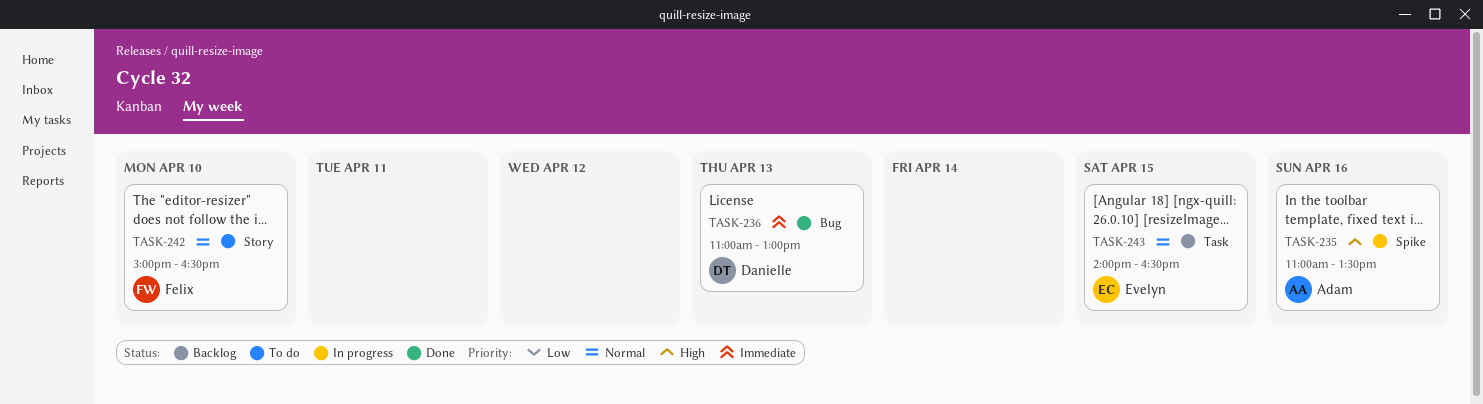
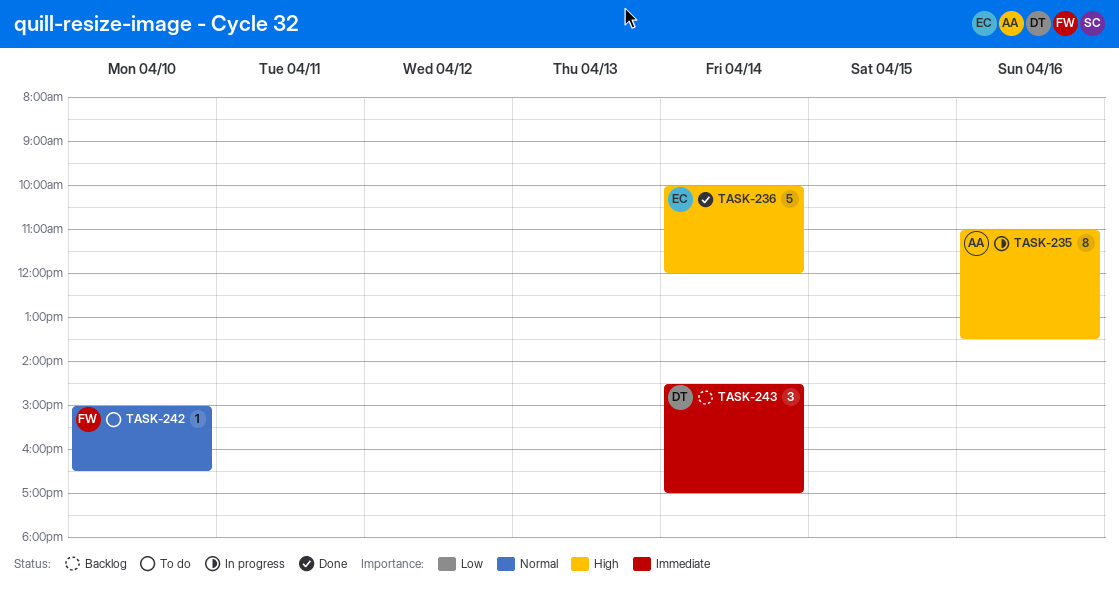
TASK-236, owner: Danielle -> Evelyn
TASK-236, priority: Immediate -> High
TASK-236, day: Apr 13 -> Apr 14
TASK-236, begins: 11:00 -> 10:00
TASK-236, ends: 13:00 -> 12:00
TASK-243, owner: Evelyn -> Danielle
TASK-243, priority: Normal -> Immediate
TASK-243, day: Apr 15 -> Apr 14
TASK-243, begins: 14:00 -> 14:30
TASK-243, ends: 16:30 -> 17:00

